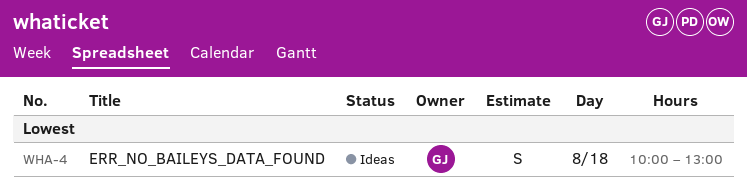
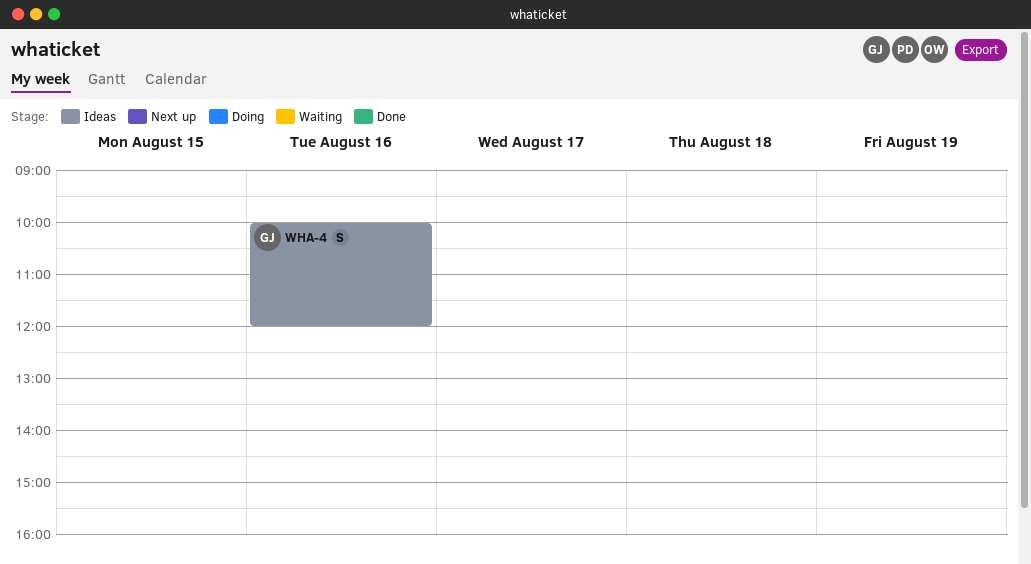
WHA-4, day: Aug 18 -> Aug 16
WHA-4, ends: 13:00 -> 12:00

